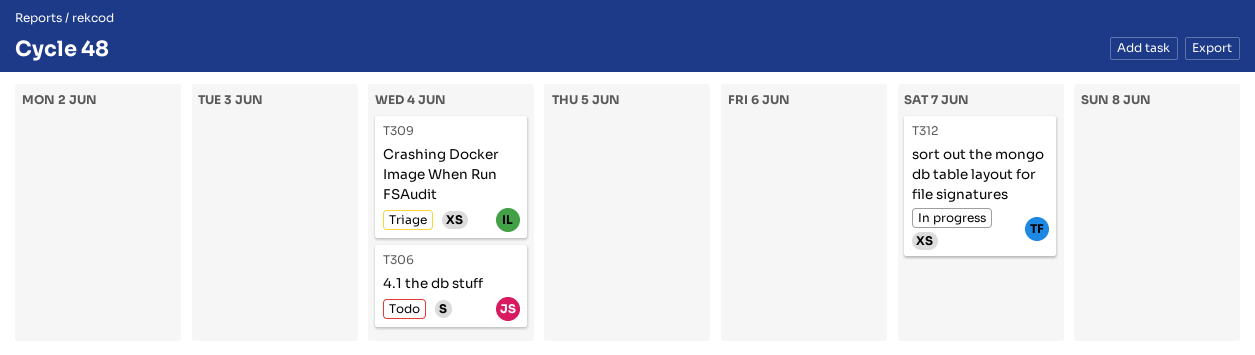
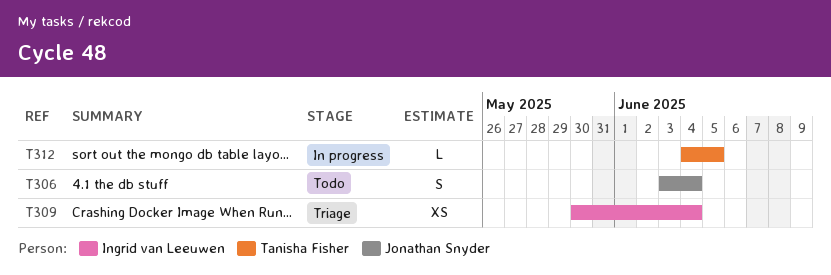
T312, estimate: XS -> L
T312, due: Jun 7 -> Jun 5

